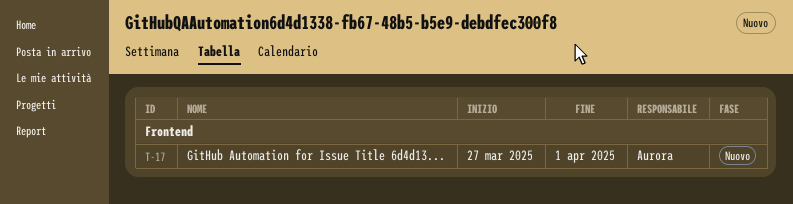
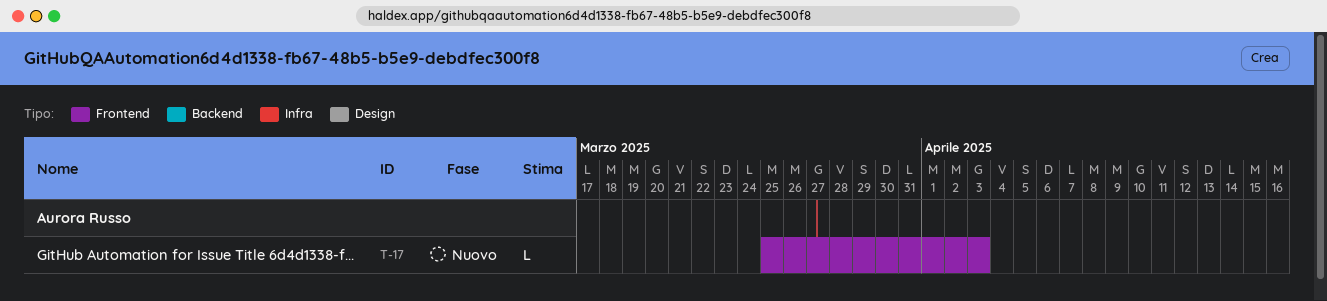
T-17, start: Mar 27 -> Mar 25
T-17, due: Apr 1 -> Apr 3

